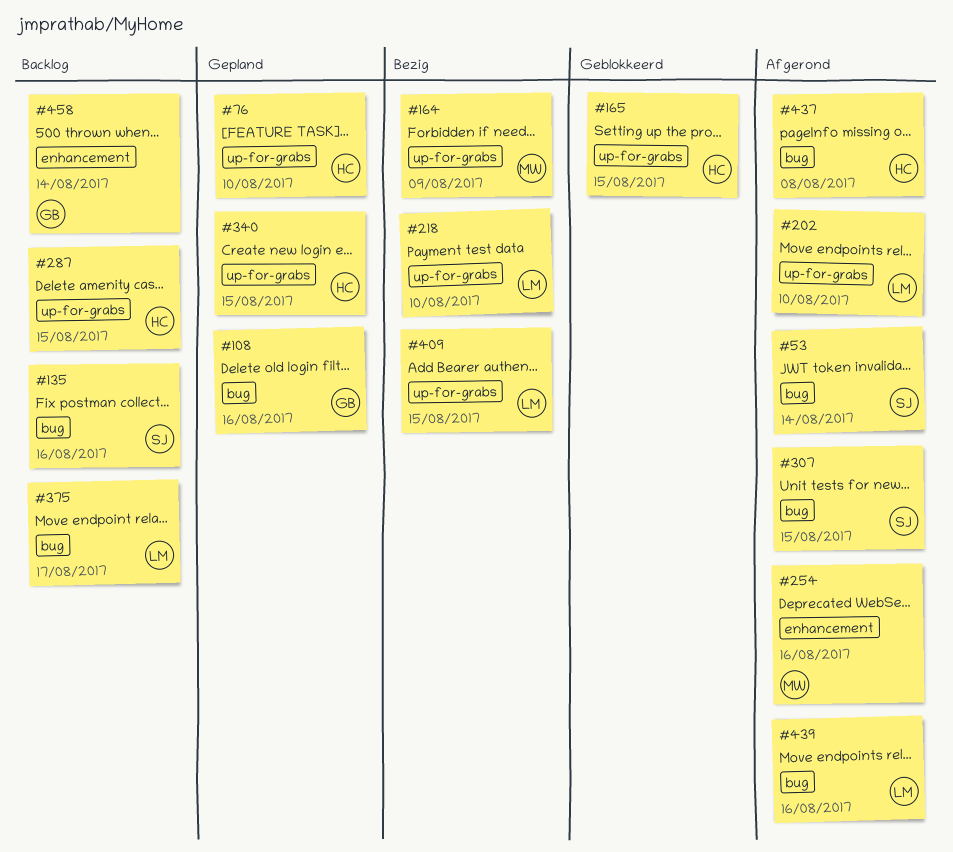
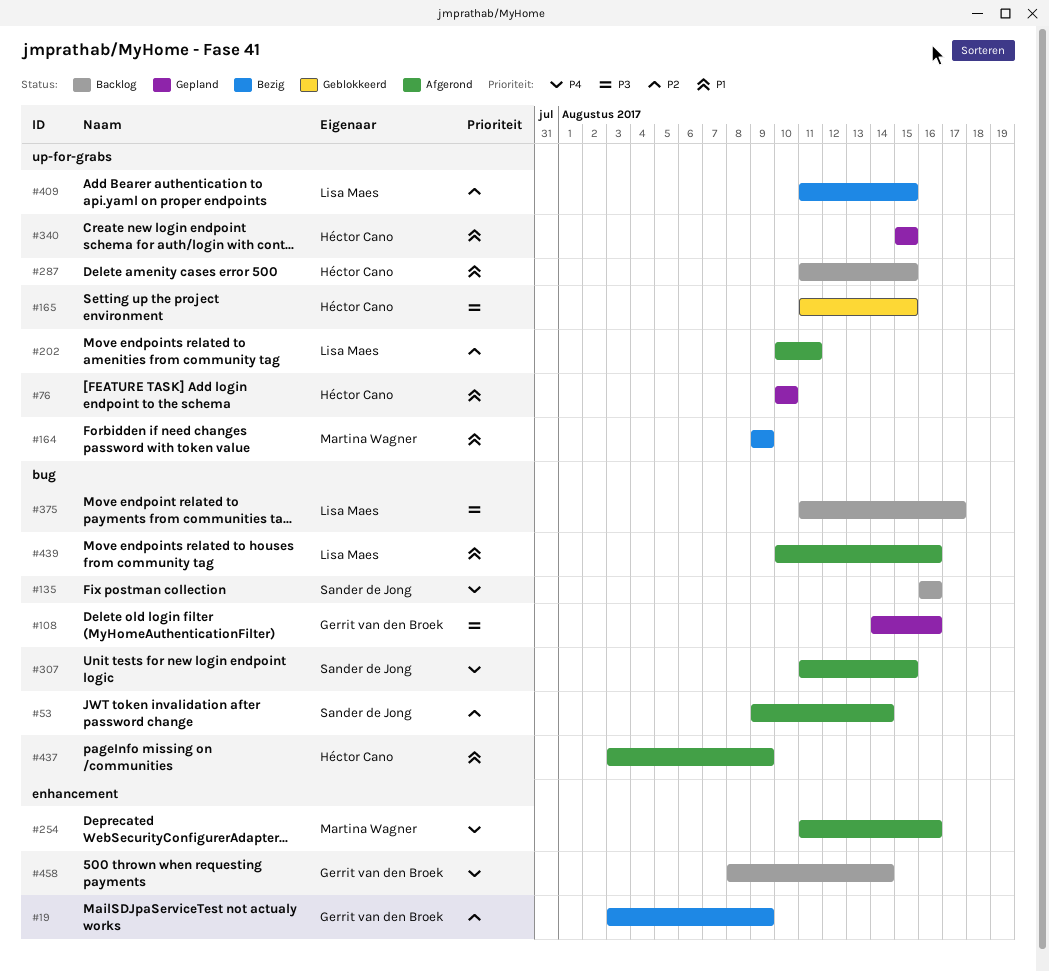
#19: none -> present
#202, due: Aug 10 -> Aug 11
#218: present -> none
#437, due: Aug 8 -> Aug 9

